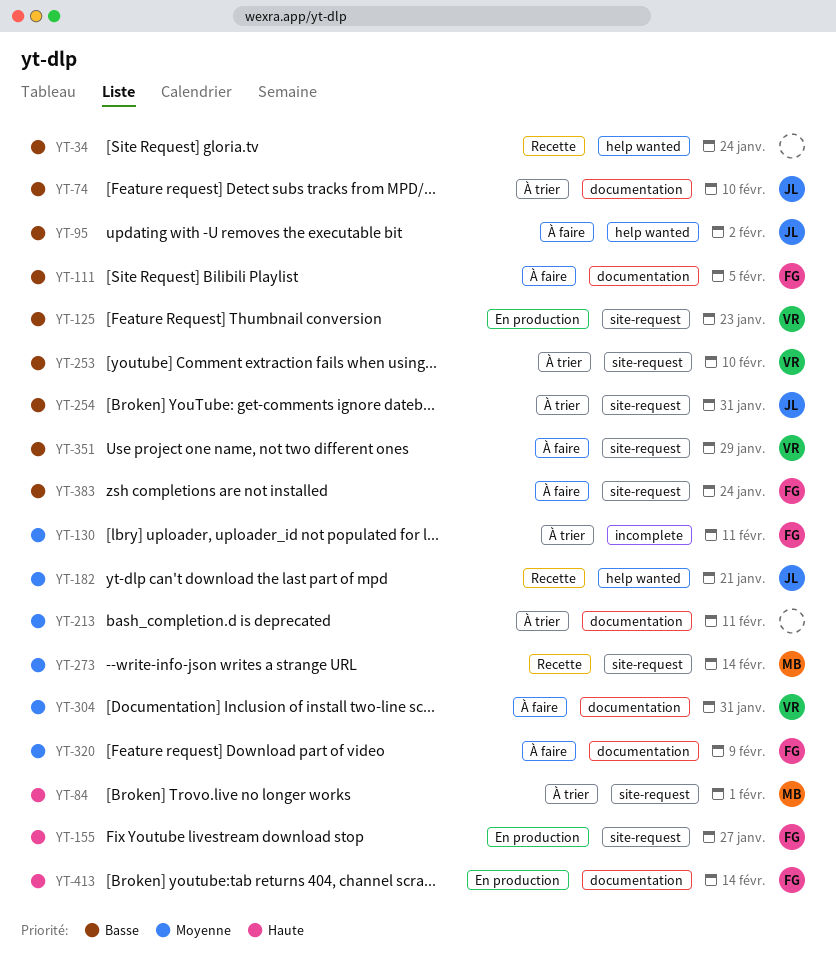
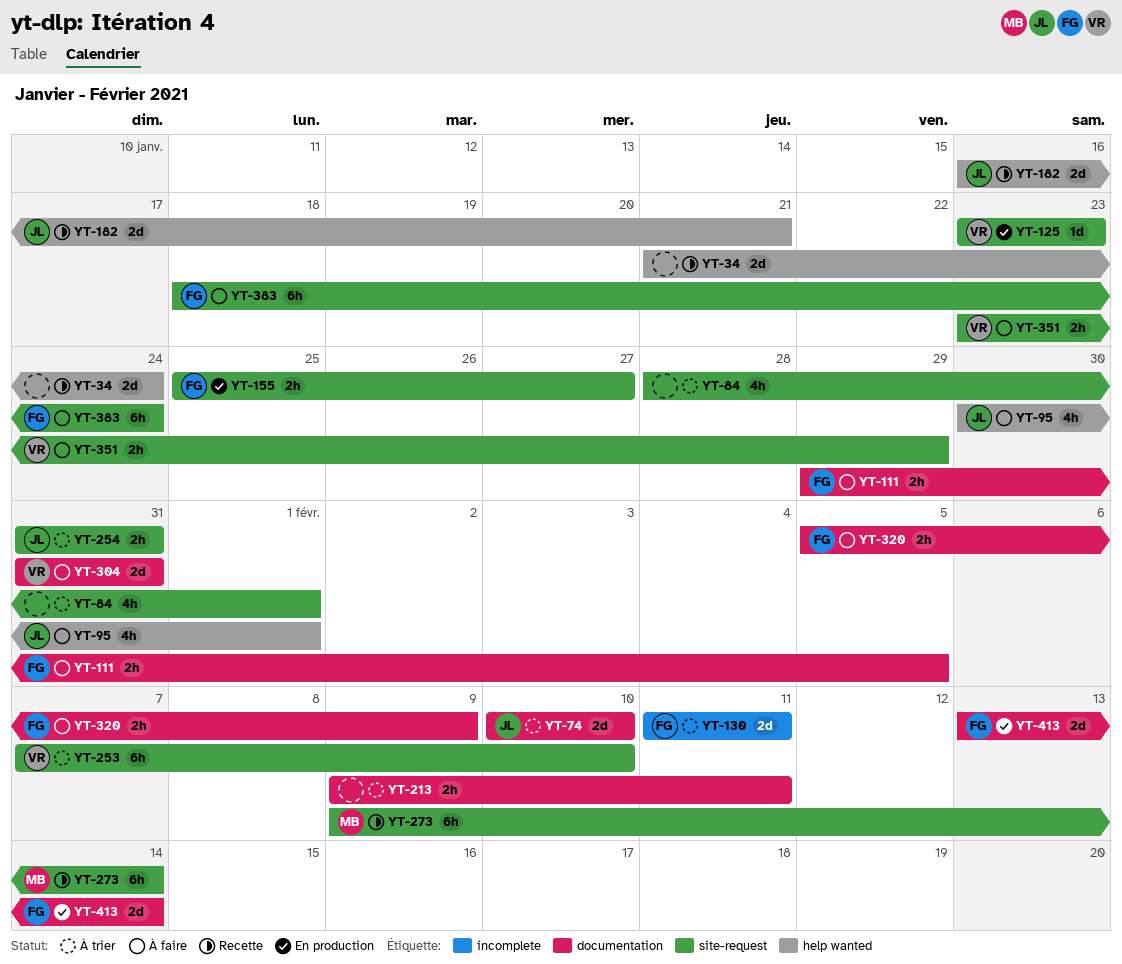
YT-84, owner: MB -> none
YT-95, due: Feb 2 -> Feb 1

